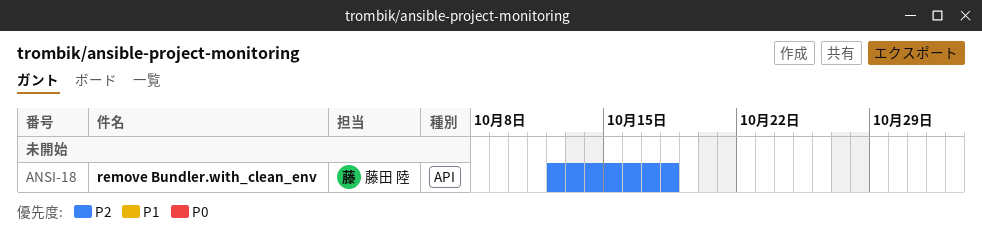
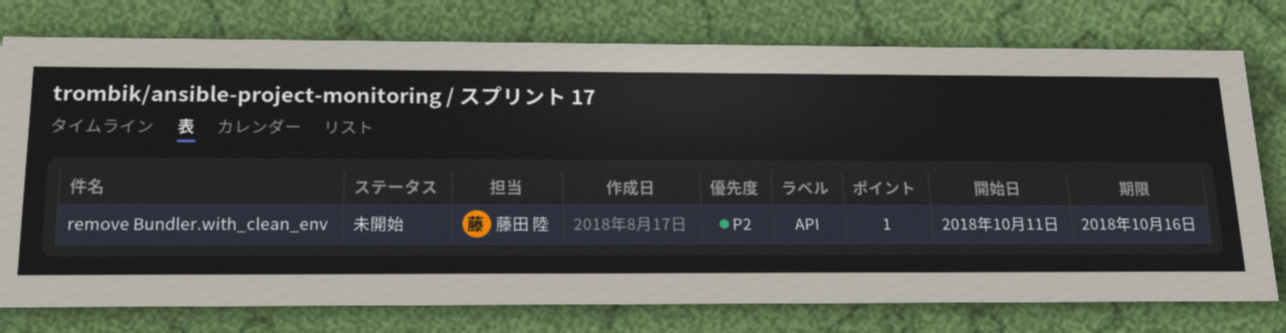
remove Bundler.with_clean_env, start: Oct 12 -> Oct 11
remove Bundler.with_clean_env, due: Oct 18 -> Oct 16

